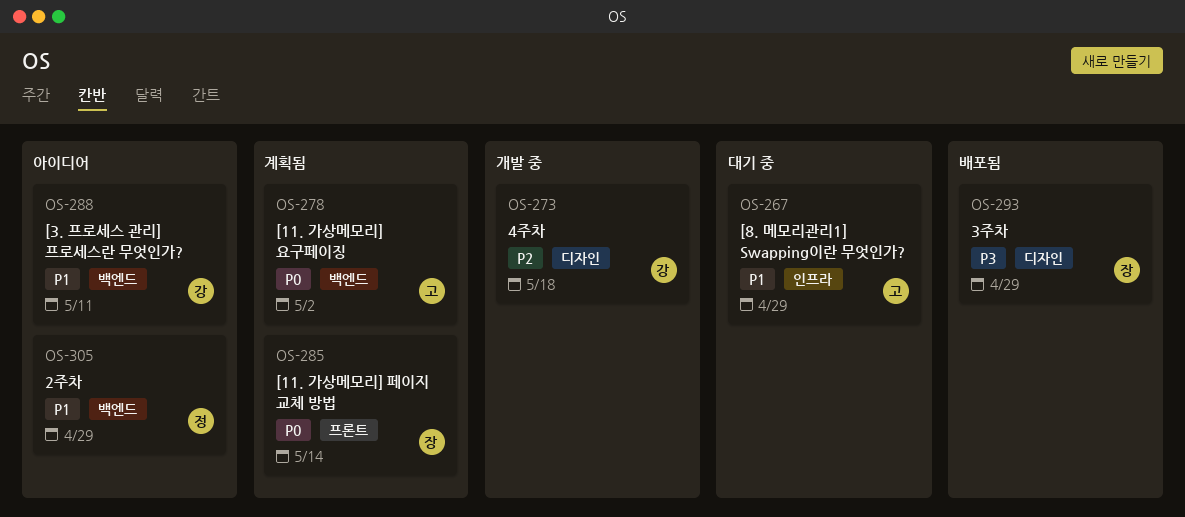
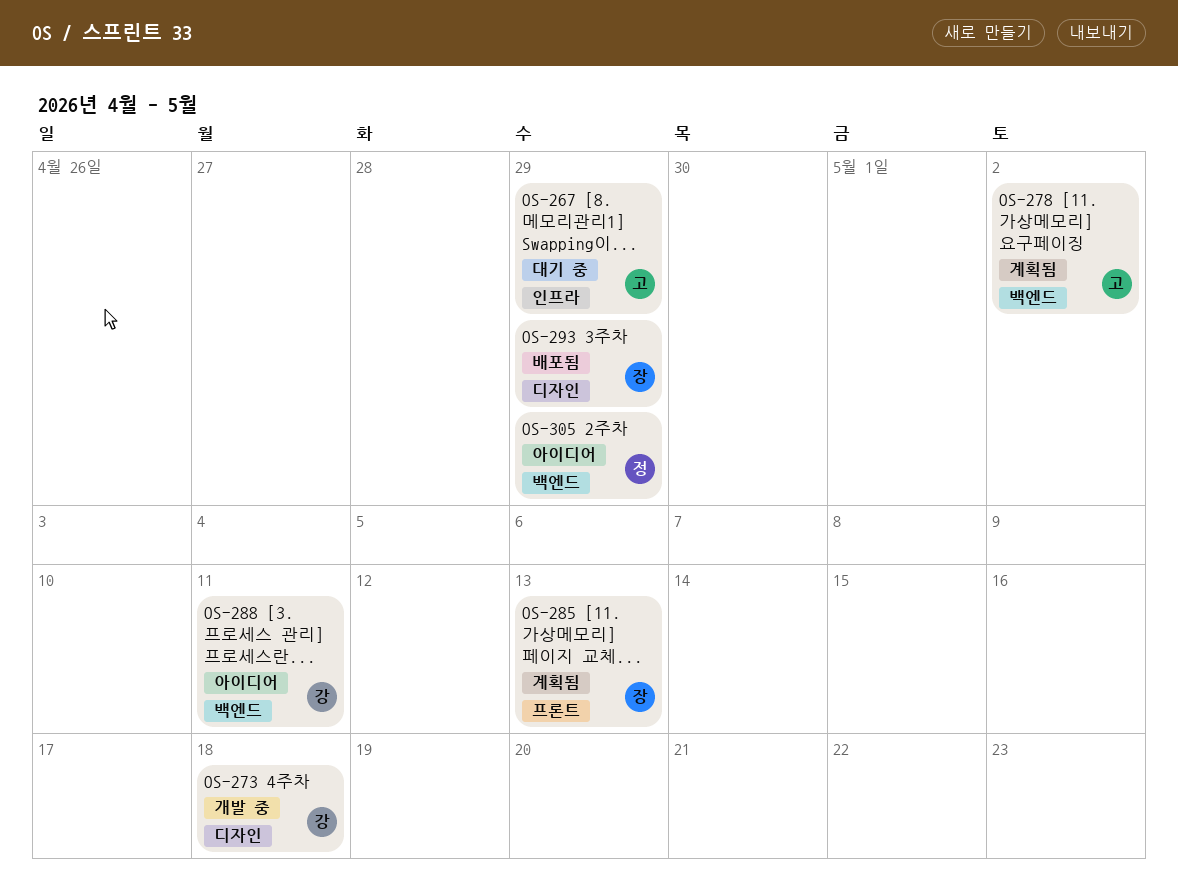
OS-285, due: May 14 -> May 13

